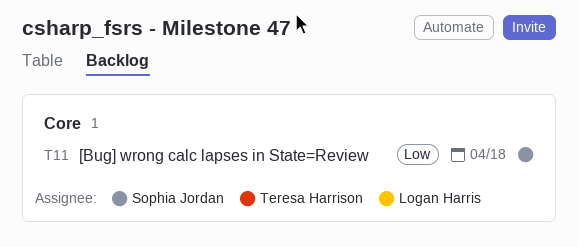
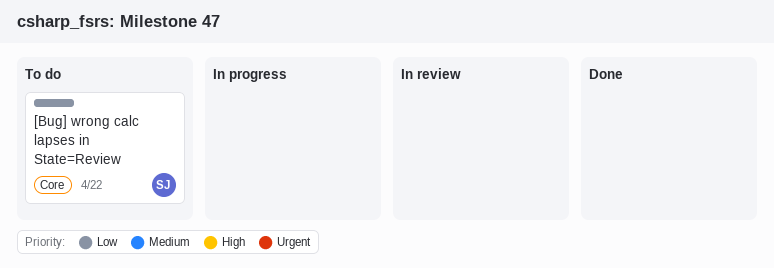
[Bug] wrong calc lapses in State=Review, due: Apr 18 -> Apr 22

